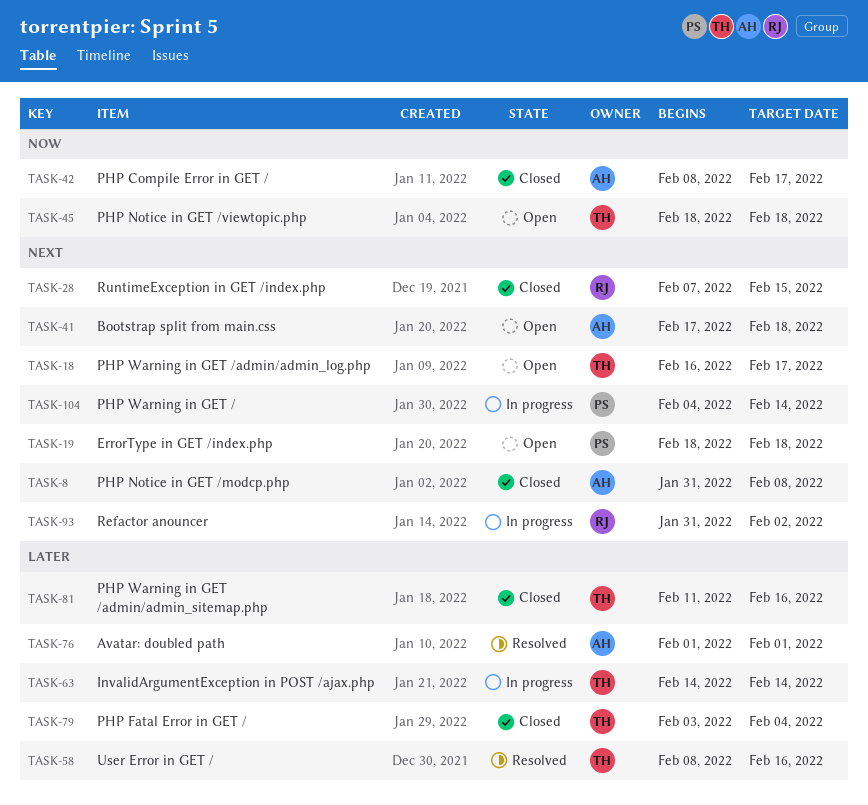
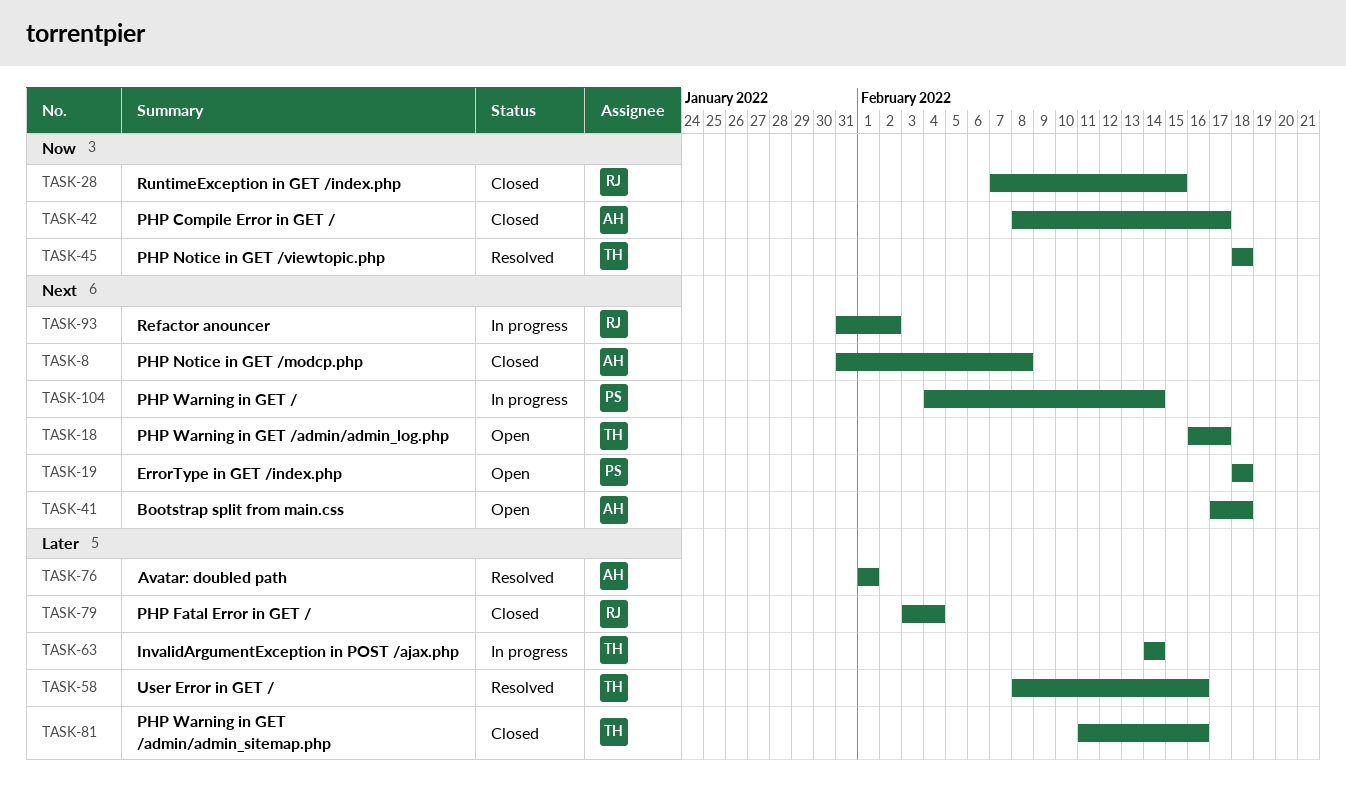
TASK-28, priority: Next -> Now
TASK-45, status: Open -> Resolved
TASK-79, owner: TH -> RJ

